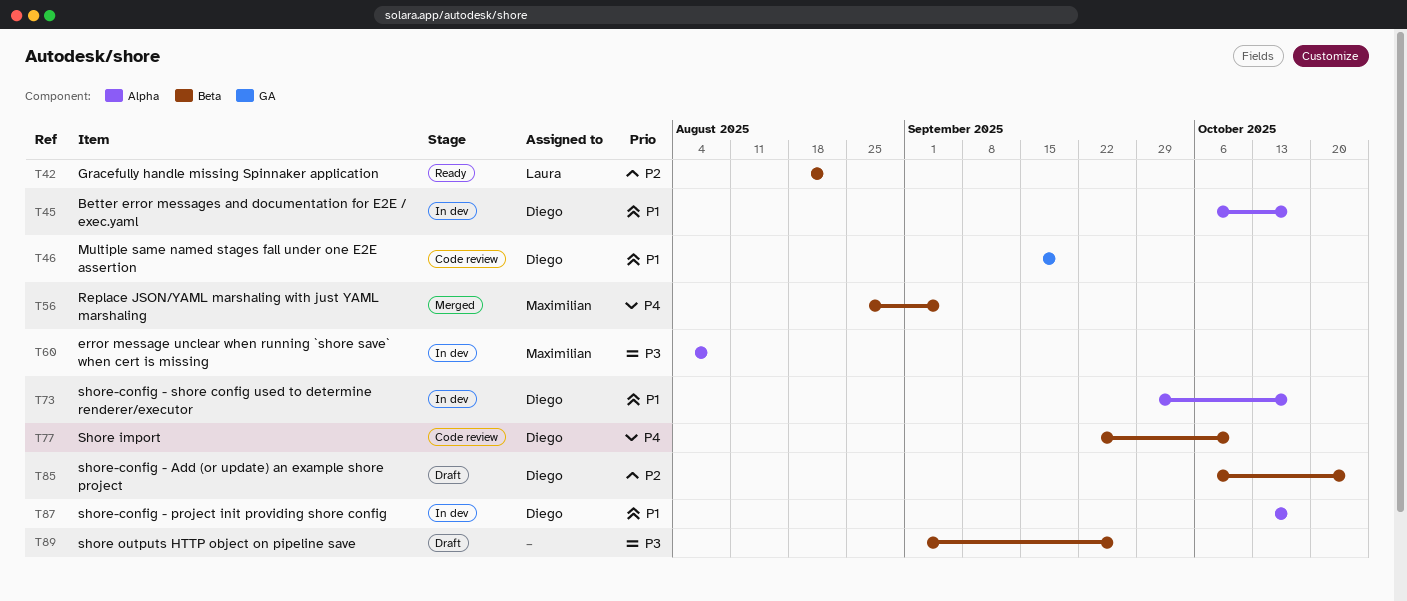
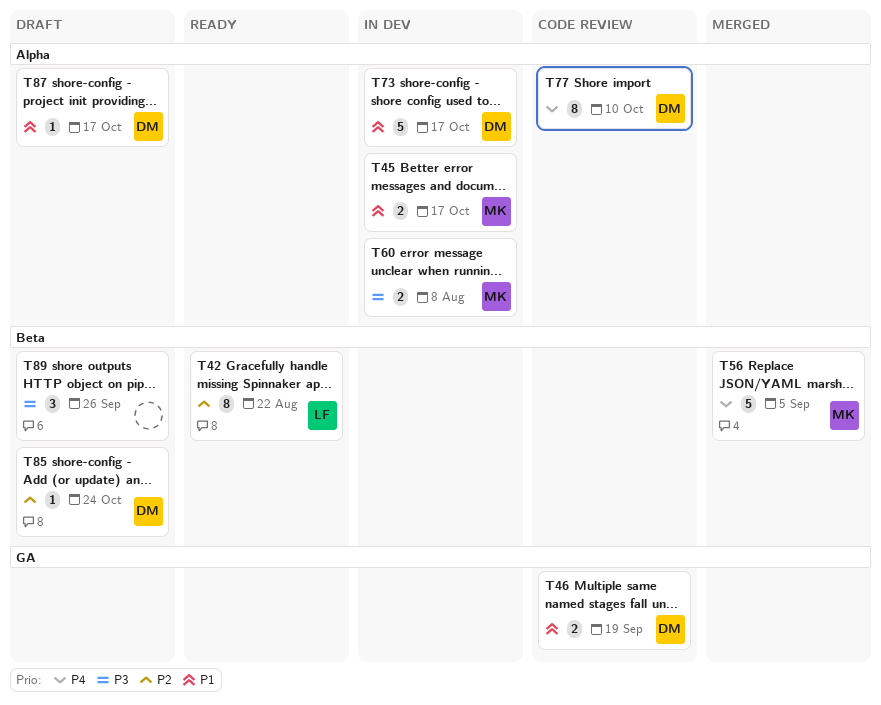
T45, owner: Diego -> Maximilian
T77, label: Beta -> Alpha
T87, status: In dev -> Draft

